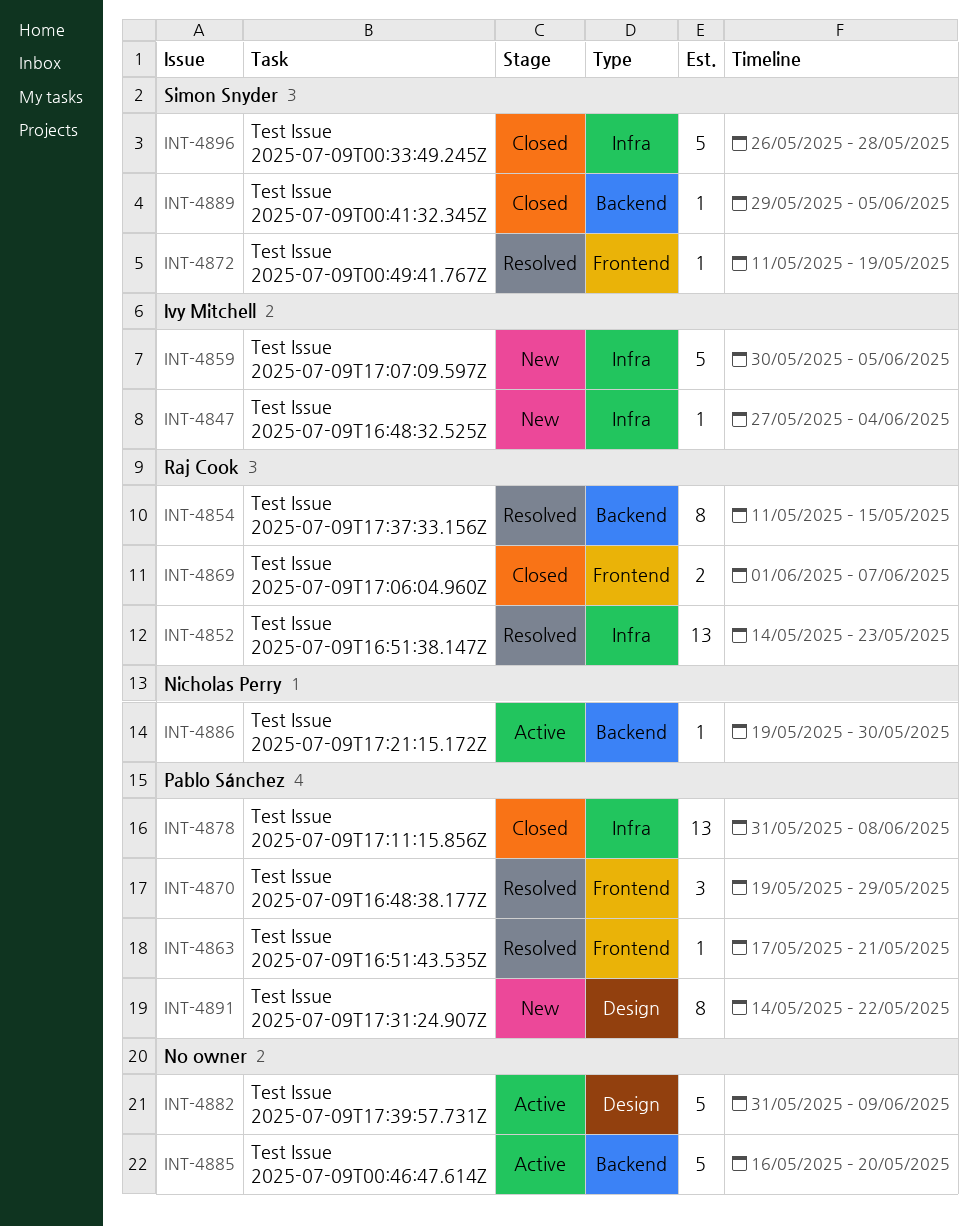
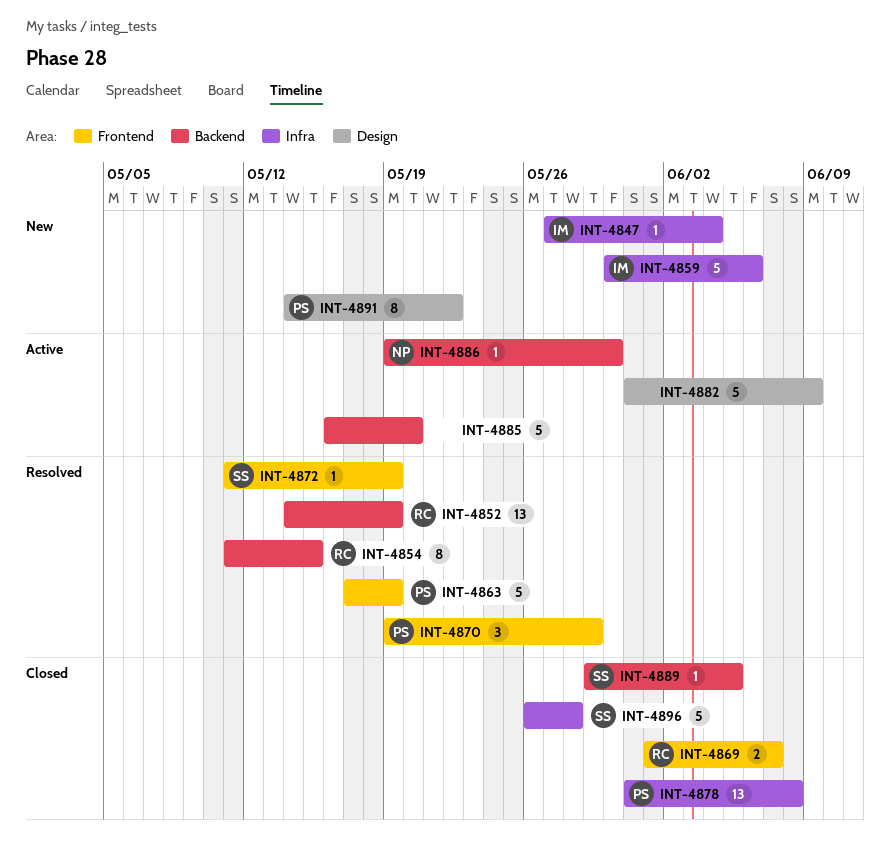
INT-4852, label: Infra -> Backend
INT-4852, due: May 23 -> May 19
INT-4859, due: Jun 5 -> Jun 6
INT-4863, estimate: 1 -> 5
INT-4863, due: May 21 -> May 19

